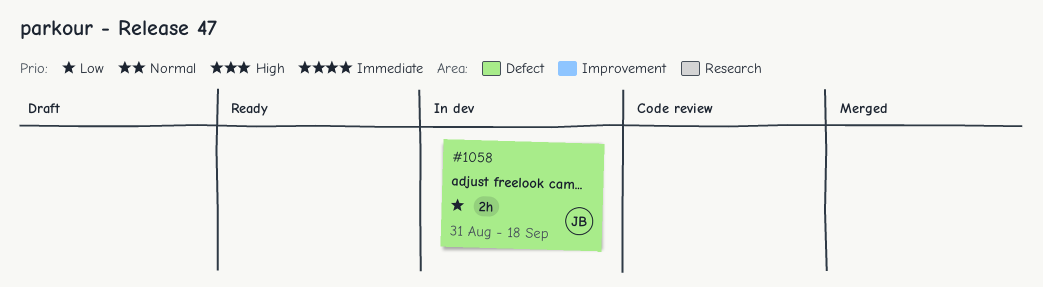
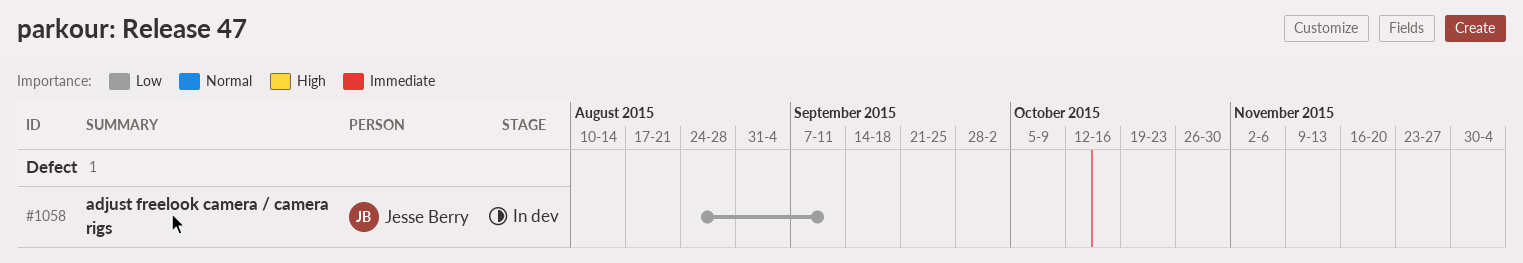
#1058, start: Aug 31 -> Aug 24
#1058, due: Sep 18 -> Sep 11

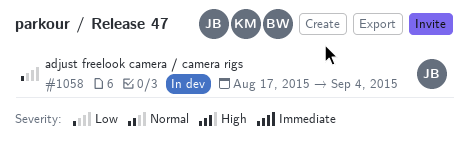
#1058, start: Aug 24 -> Aug 17
#1058, due: Sep 11 -> Sep 4

